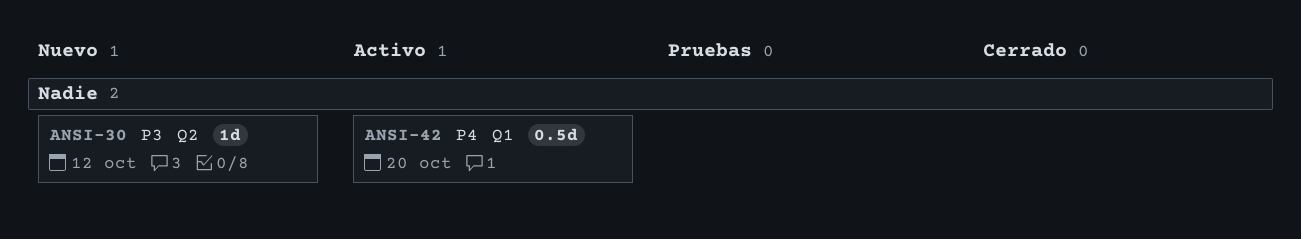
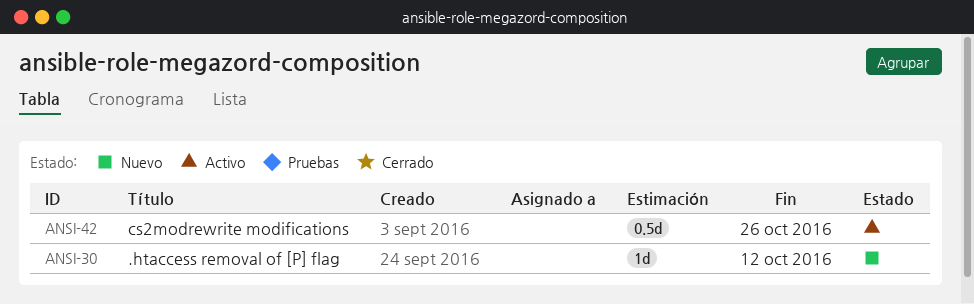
ANSI-42, due: Oct 20 -> Oct 26

